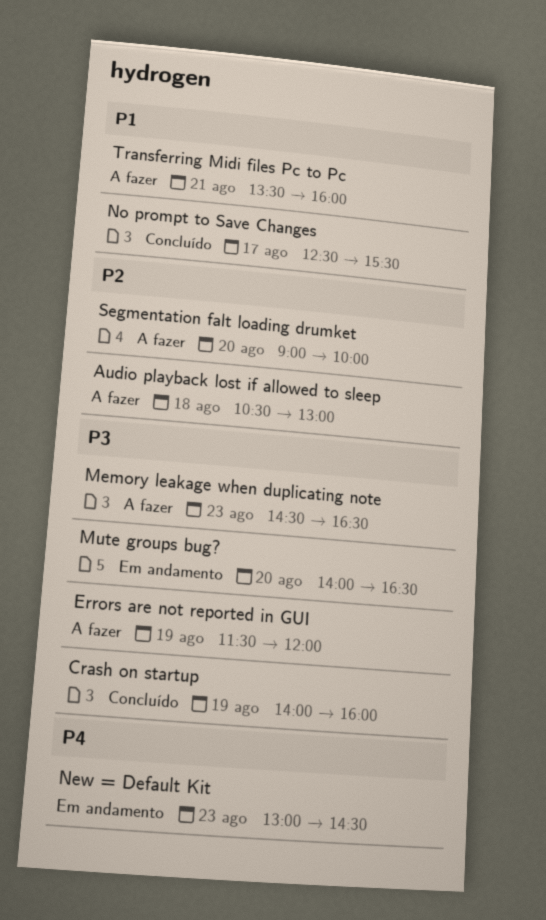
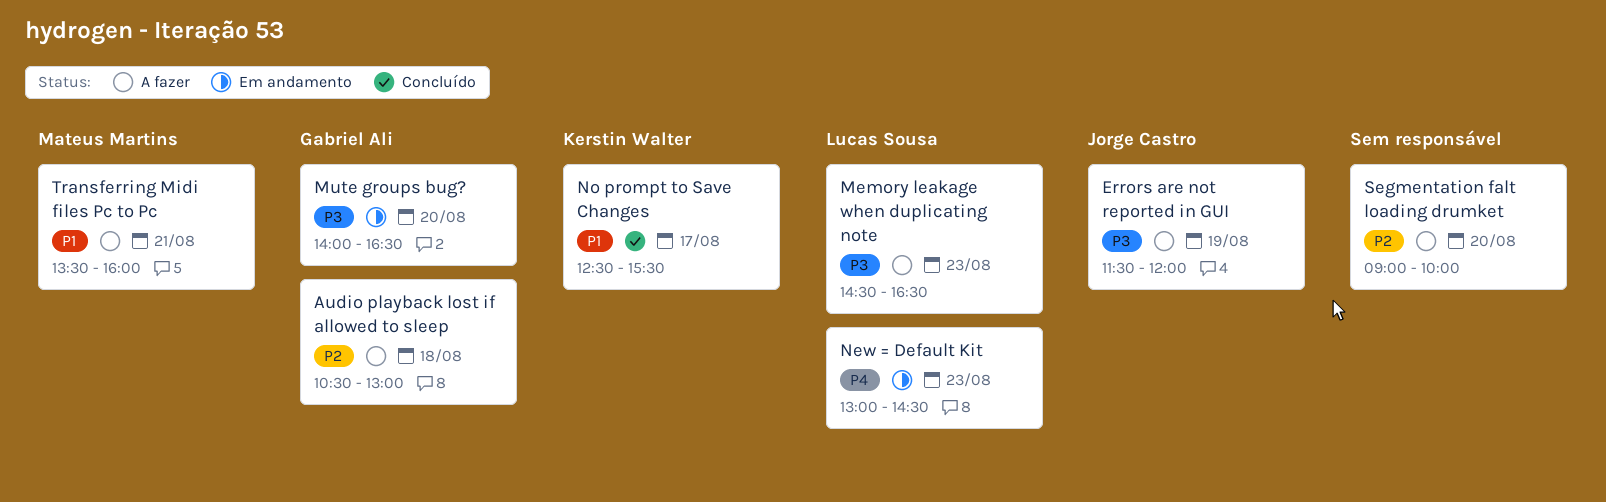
Crash on startup: present -> none

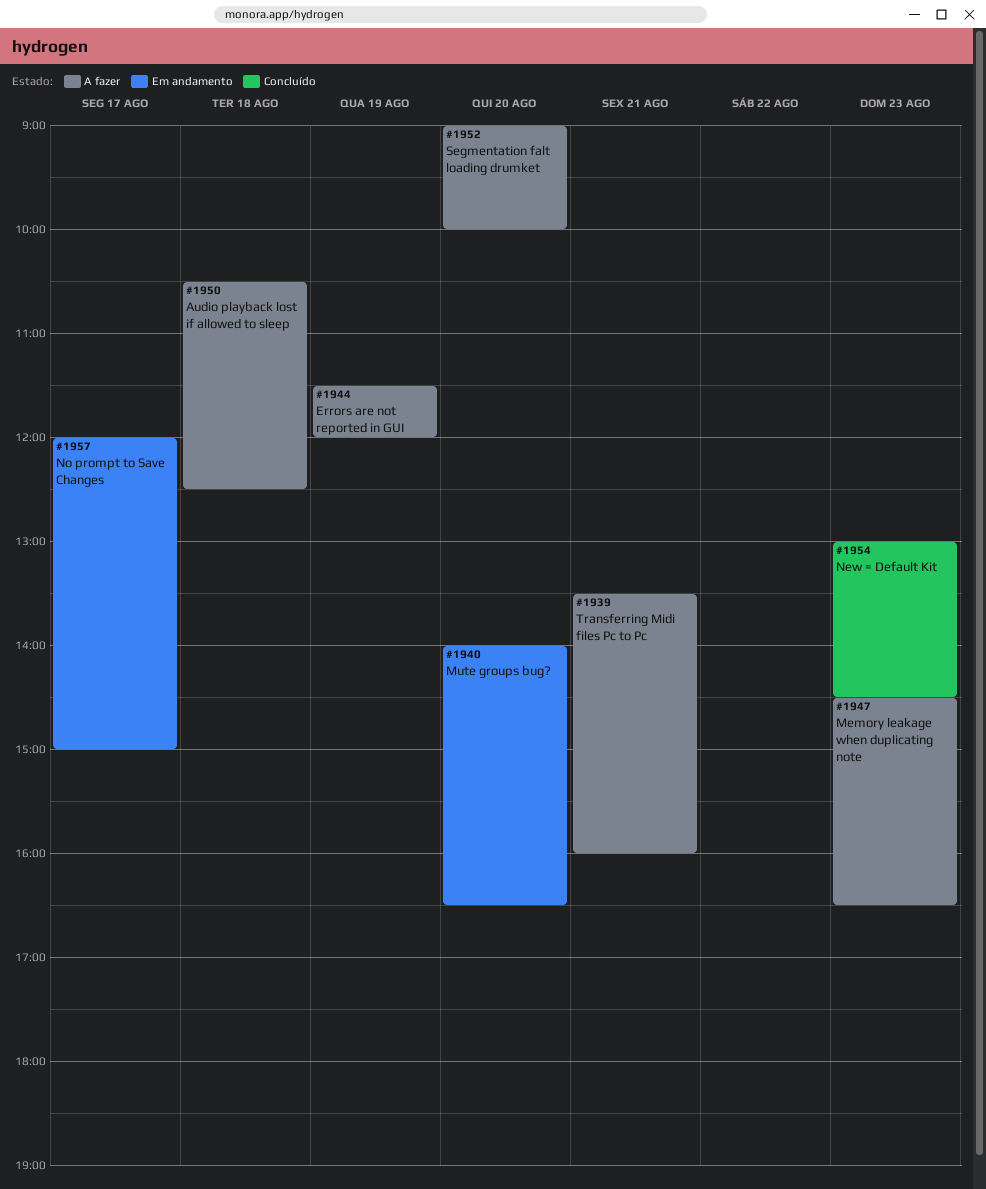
Audio playback lost if allowed to sleep, ends: 13:00 -> 12:30
New = Default Kit, status: Em andamento -> Concluído
No prompt to Save Changes, status: Concluído -> Em andamento
No prompt to Save Changes, begins: 12:30 -> 12:00
No prompt to Save Changes, ends: 15:30 -> 15:00

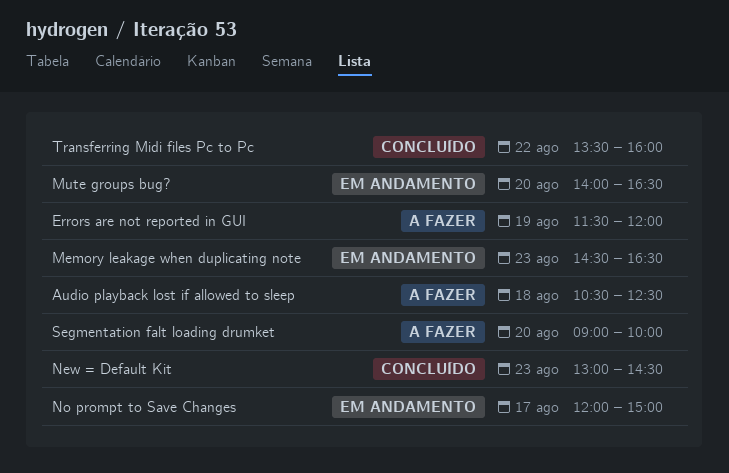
Memory leakage when duplicating note, status: A fazer -> Em andamento
Transferring Midi files Pc to Pc, status: A fazer -> Concluído
Transferring Midi files Pc to Pc, day: Aug 21 -> Aug 22

